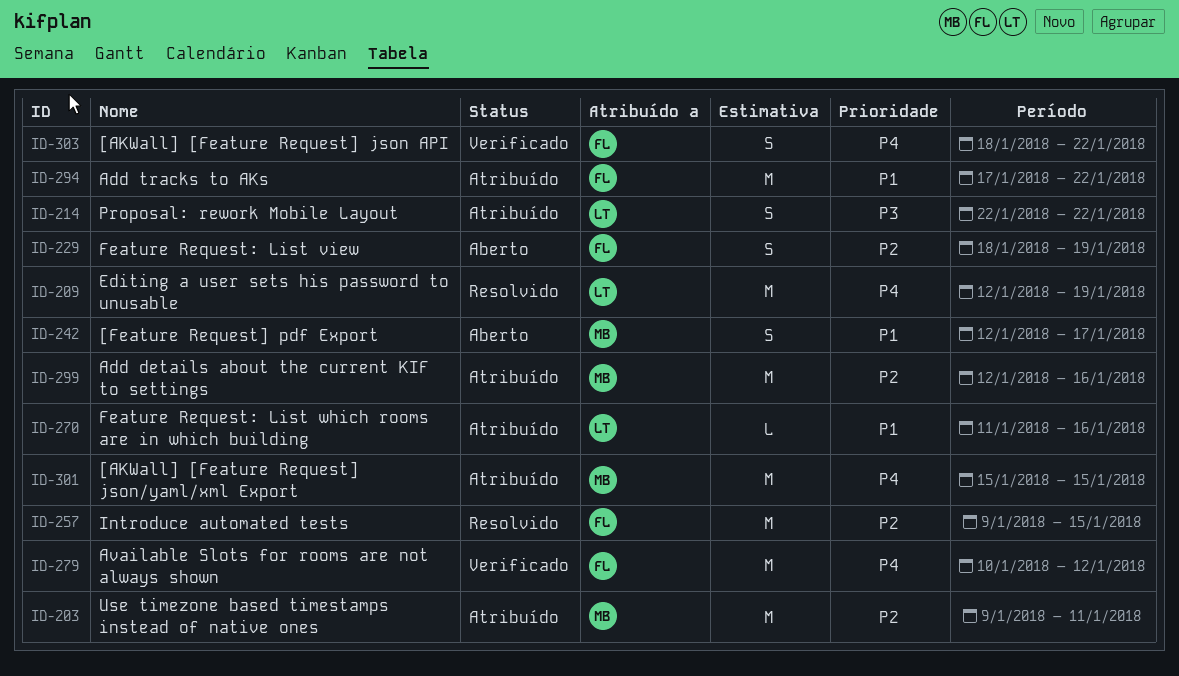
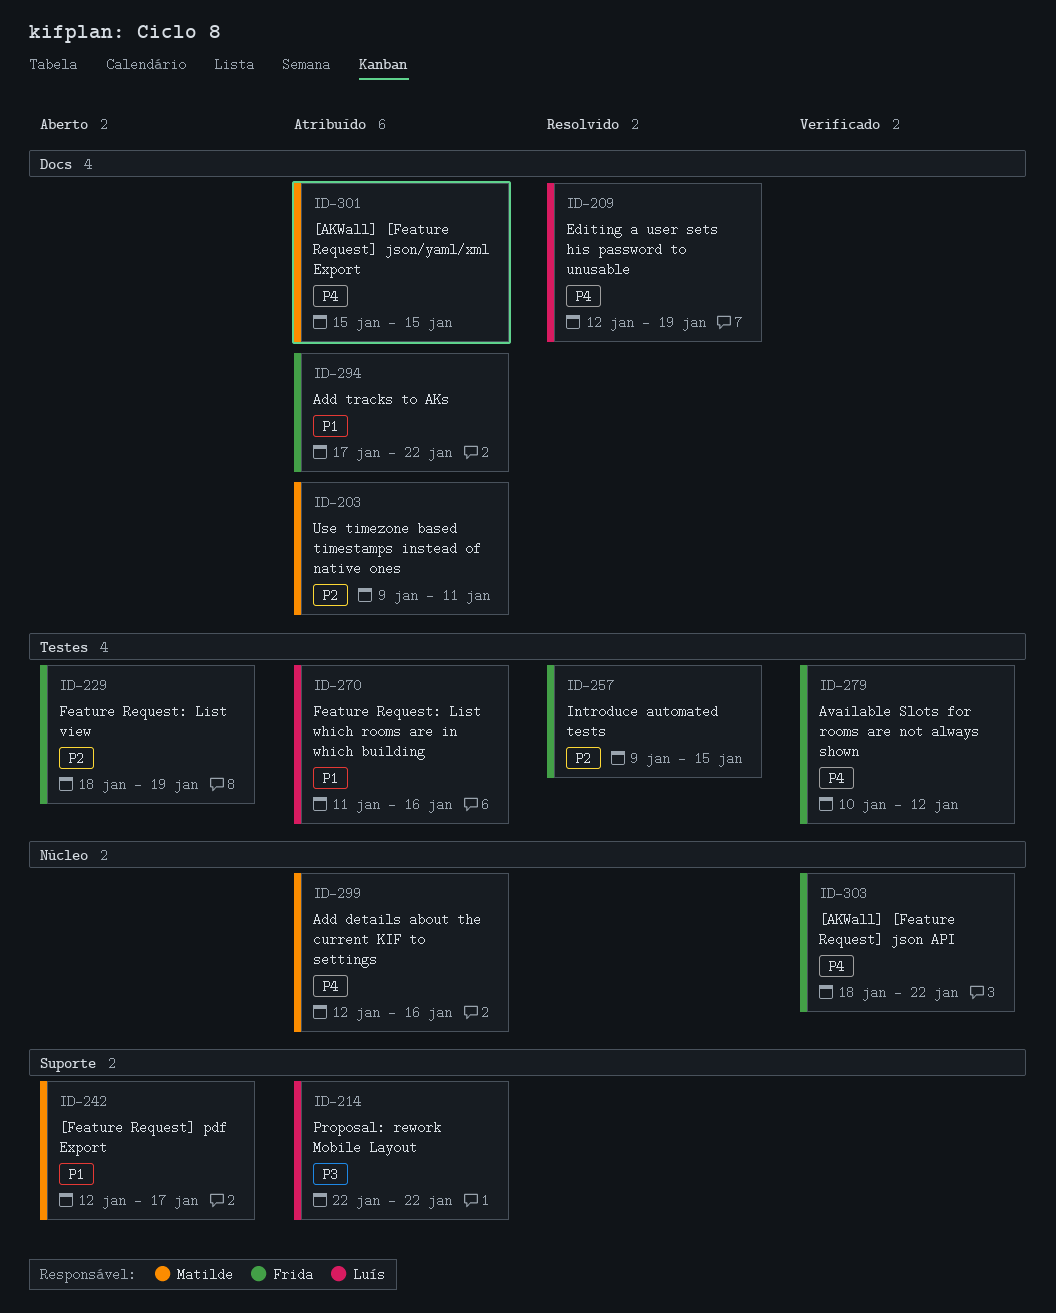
ID-299, priority: P2 -> P4

